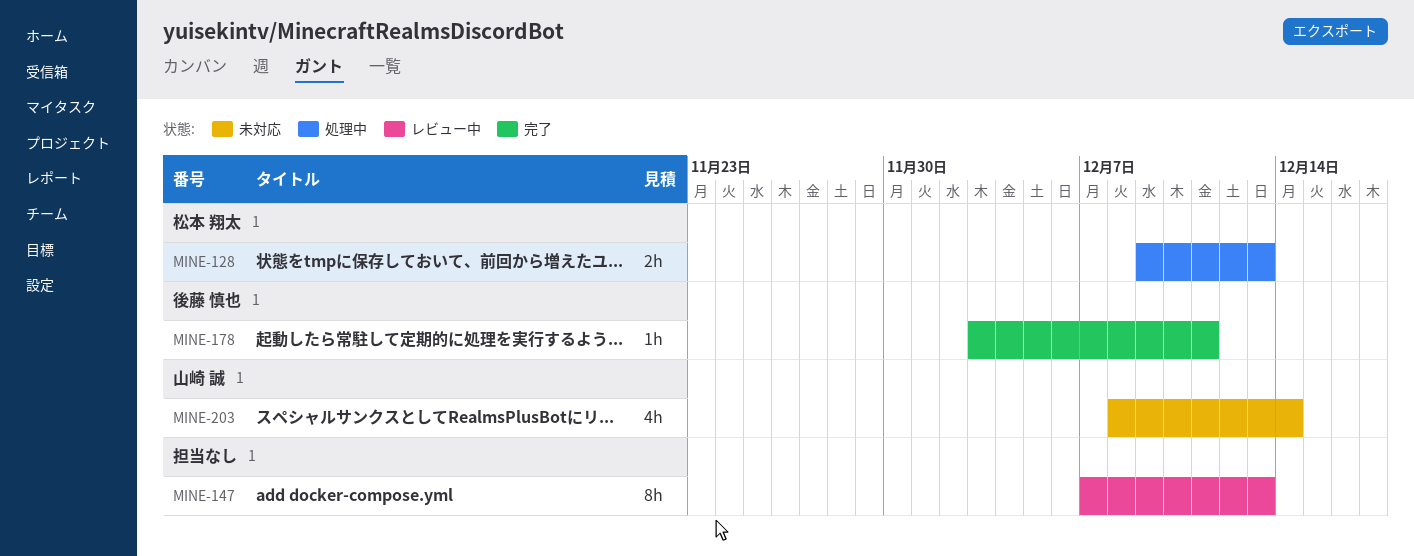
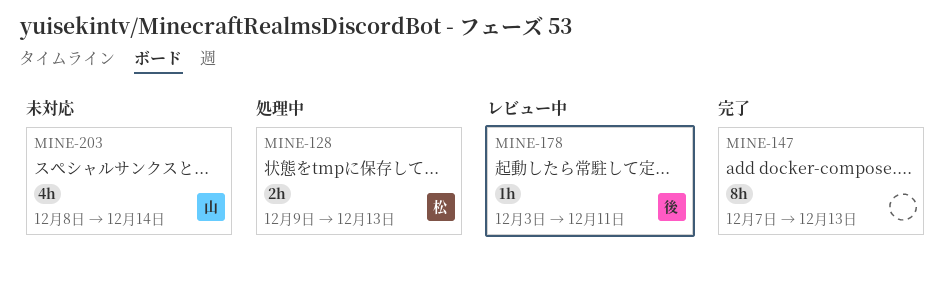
MINE-147, status: レビュー中 -> 完了
MINE-178, status: 完了 -> レビュー中

